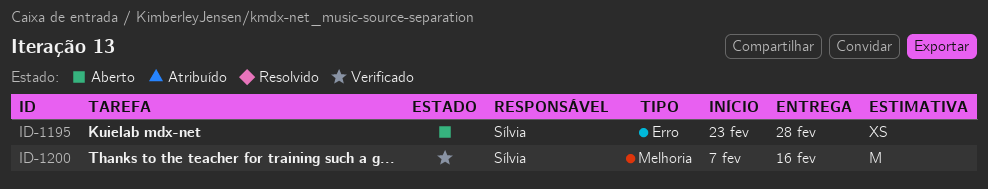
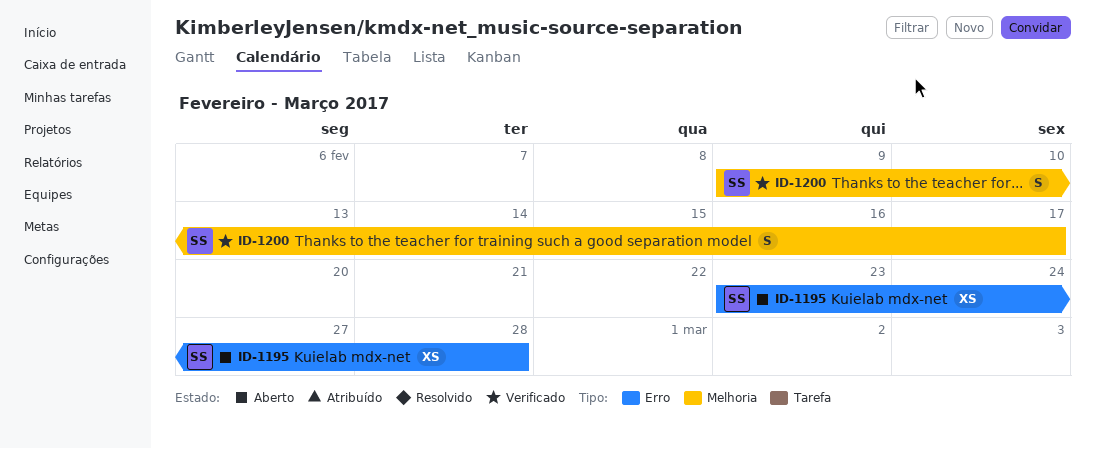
ID-1200, estimate: M -> S
ID-1200, start: Feb 7 -> Feb 9
ID-1200, due: Feb 16 -> Feb 17

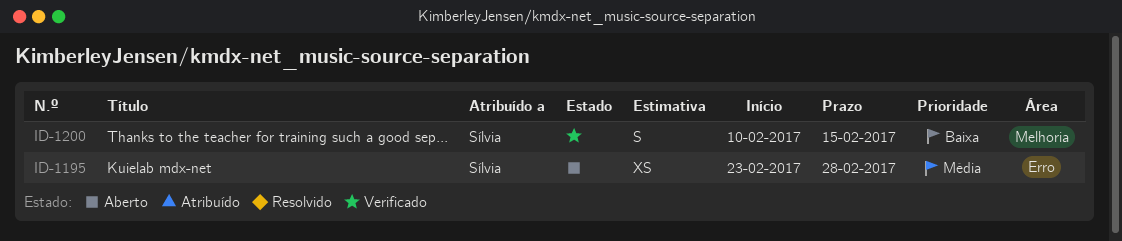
ID-1200, start: Feb 9 -> Feb 10
ID-1200, due: Feb 17 -> Feb 15

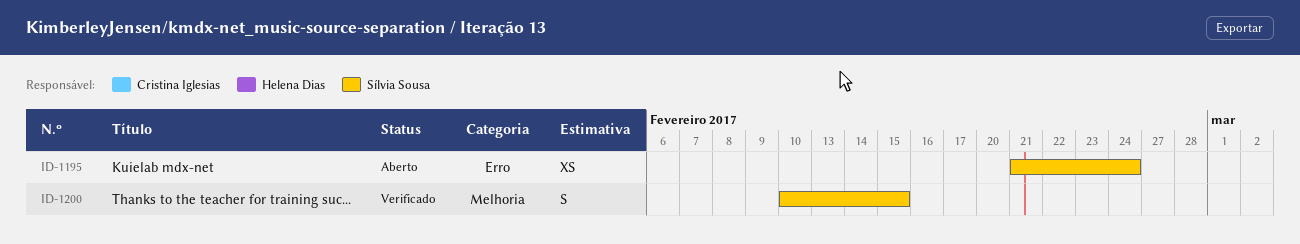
ID-1195, start: Feb 23 -> Feb 21
ID-1195, due: Feb 28 -> Feb 24

